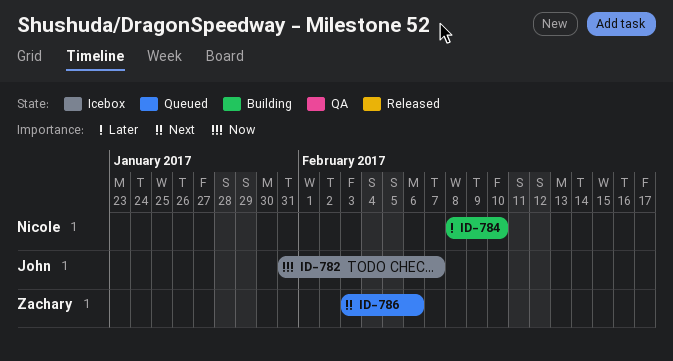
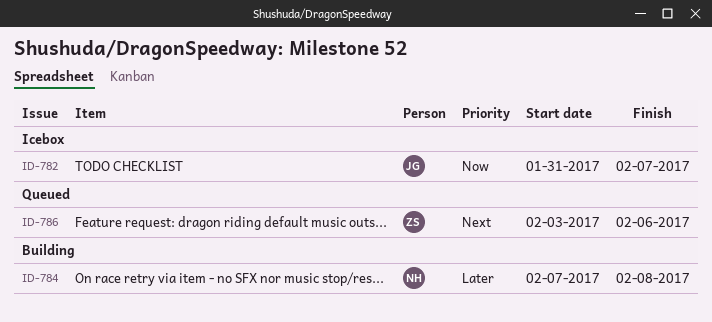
ID-784, start: Feb 8 -> Feb 7
ID-784, due: Feb 10 -> Feb 8

